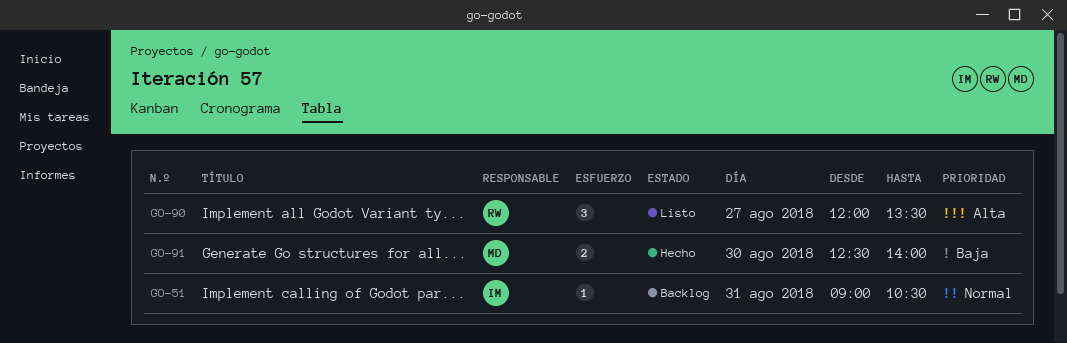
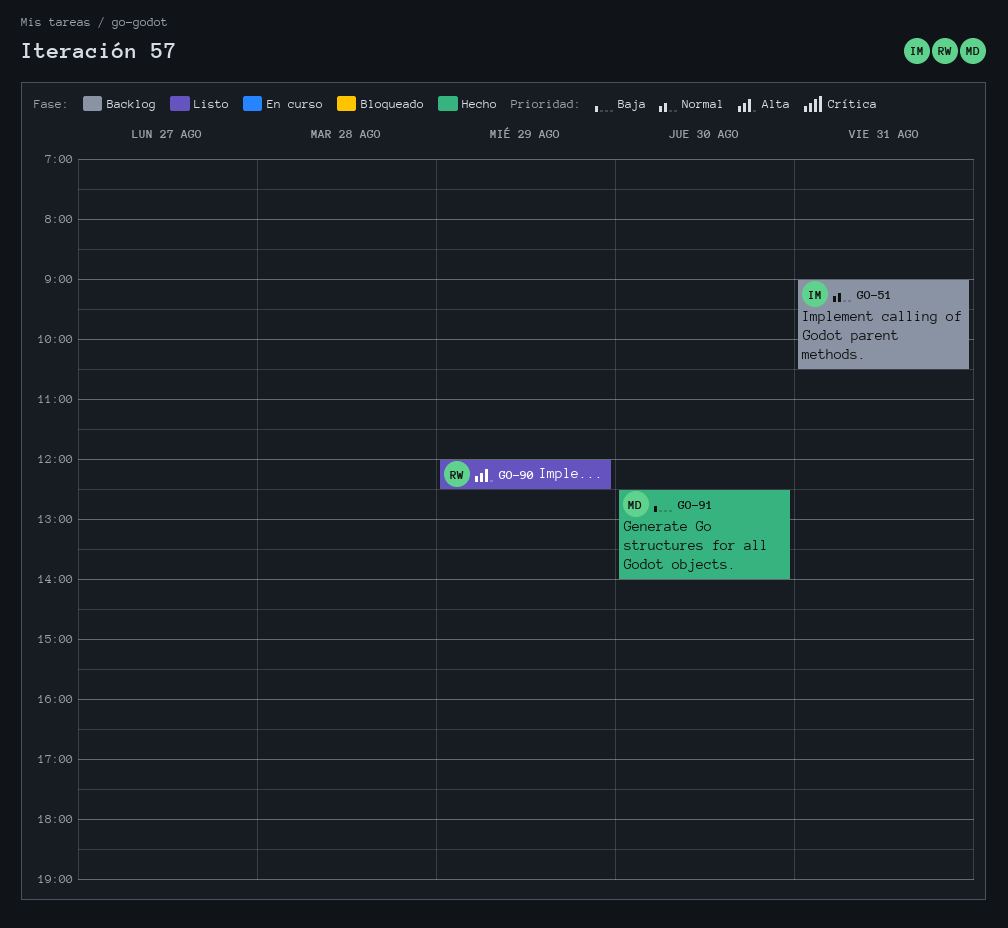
GO-90, day: Aug 27 -> Aug 29
GO-90, ends: 13:30 -> 12:30

